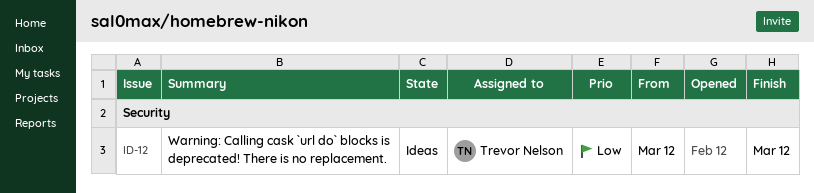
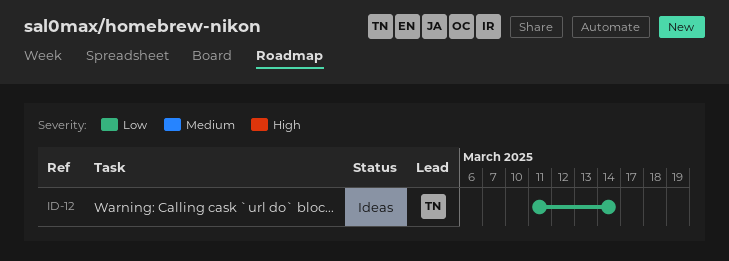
ID-12, start: Mar 12 -> Mar 11
ID-12, due: Mar 12 -> Mar 14

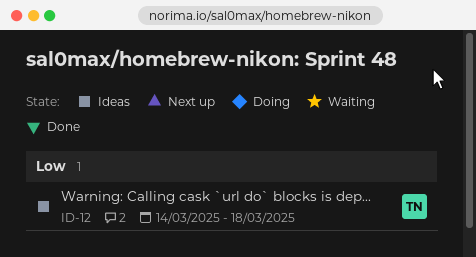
ID-12, start: Mar 11 -> Mar 14
ID-12, due: Mar 14 -> Mar 18

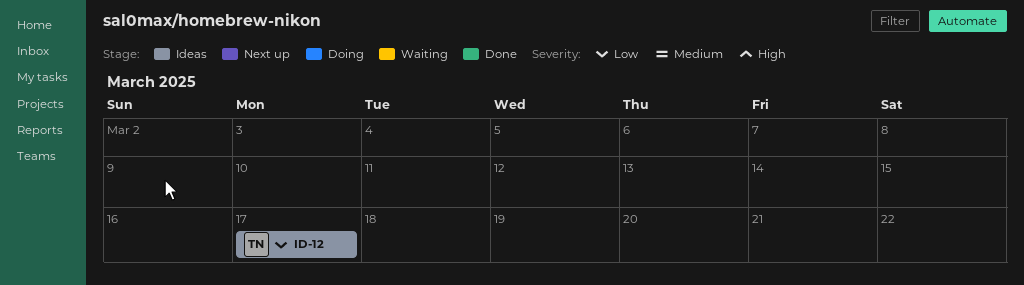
ID-12, start: Mar 14 -> Mar 17
ID-12, due: Mar 18 -> Mar 17

